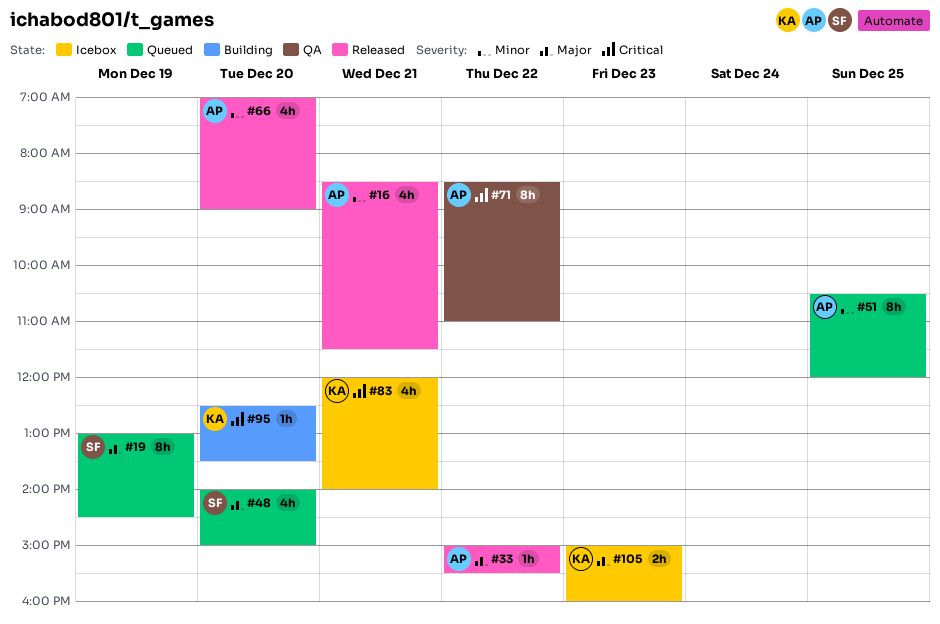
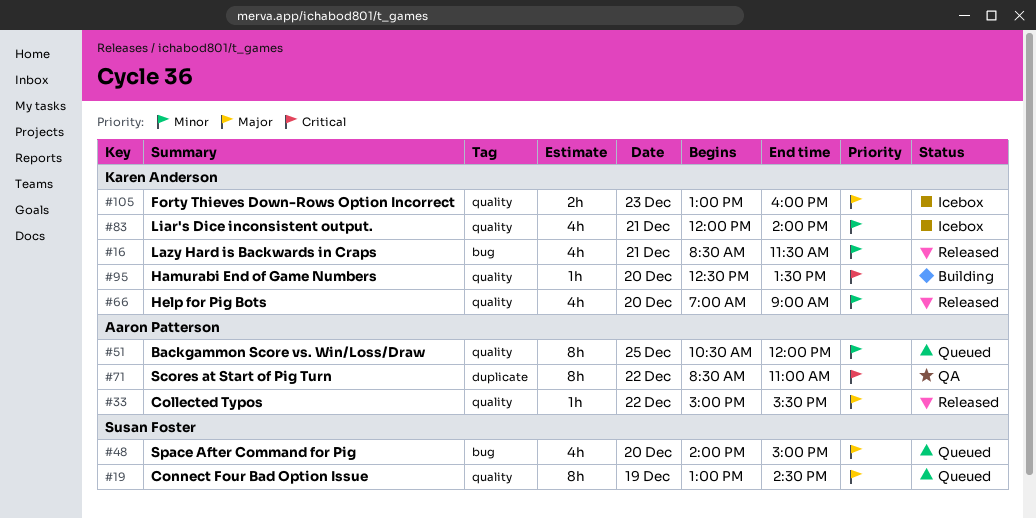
#16, owner: Aaron Patterson -> Karen Anderson
#66, owner: Aaron Patterson -> Karen Anderson
#83, priority: Critical -> Minor
#105, begins: 15:00 -> 13:00

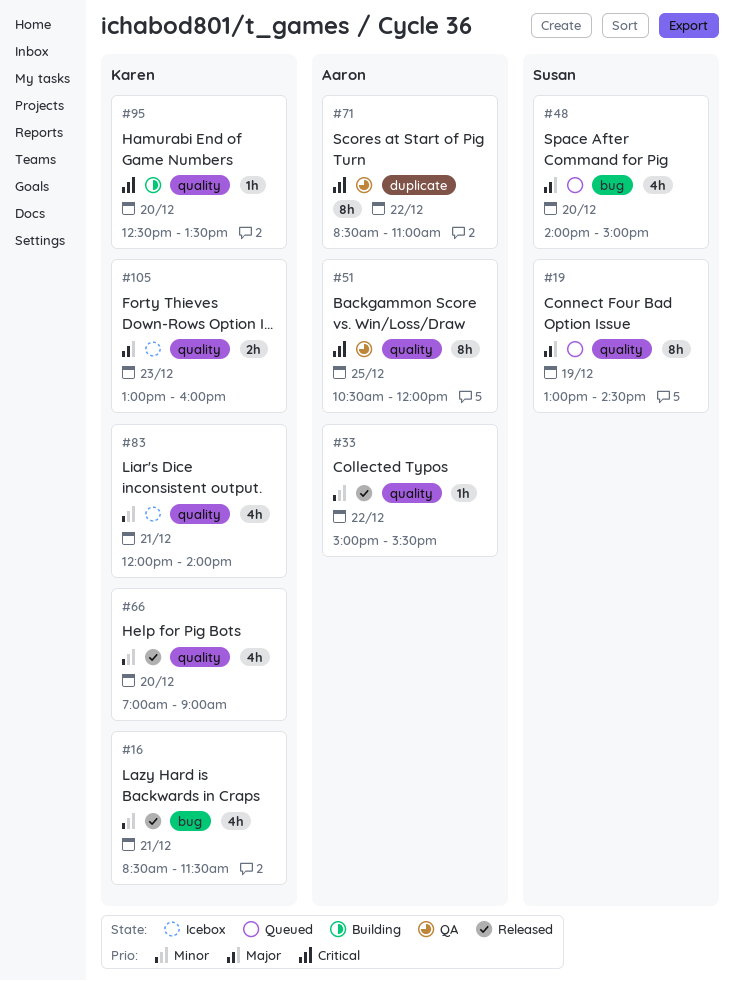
#33, priority: Major -> Minor
#51, status: Queued -> QA
#51, priority: Minor -> Critical

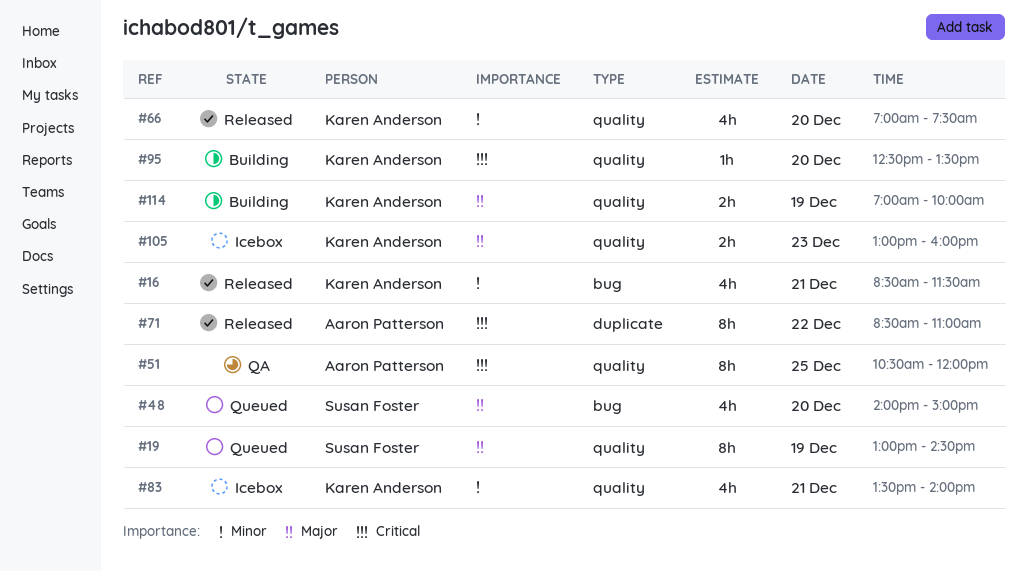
#33: present -> none
#66, ends: 09:00 -> 07:30
#71, status: QA -> Released
#83, begins: 12:00 -> 13:30
#114: none -> present

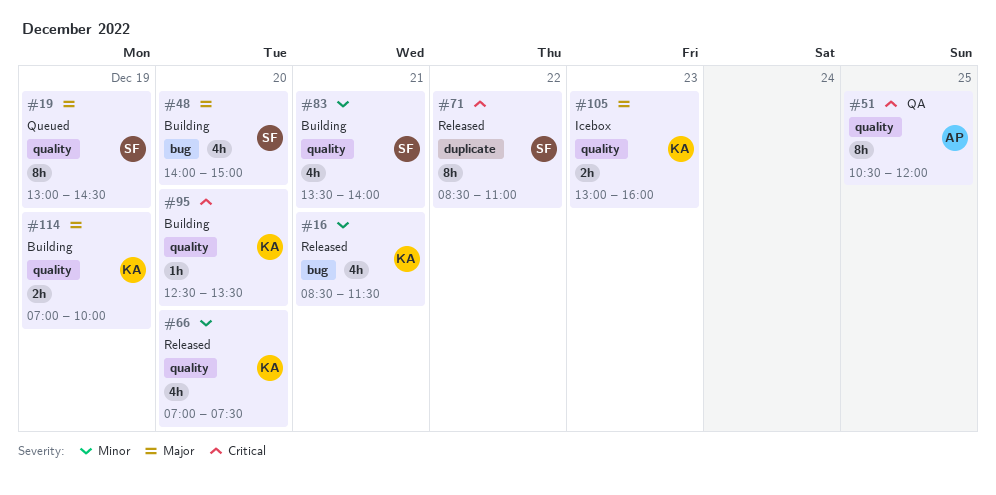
#48, status: Queued -> Building
#71, owner: Aaron Patterson -> Susan Foster
#83, status: Icebox -> Building
#83, owner: Karen Anderson -> Susan Foster

